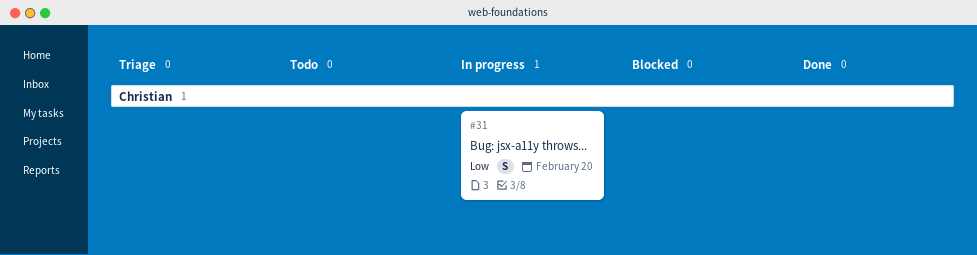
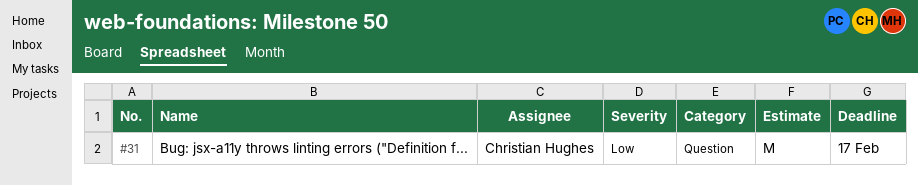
#31, estimate: S -> M
#31, due: Feb 20 -> Feb 17

